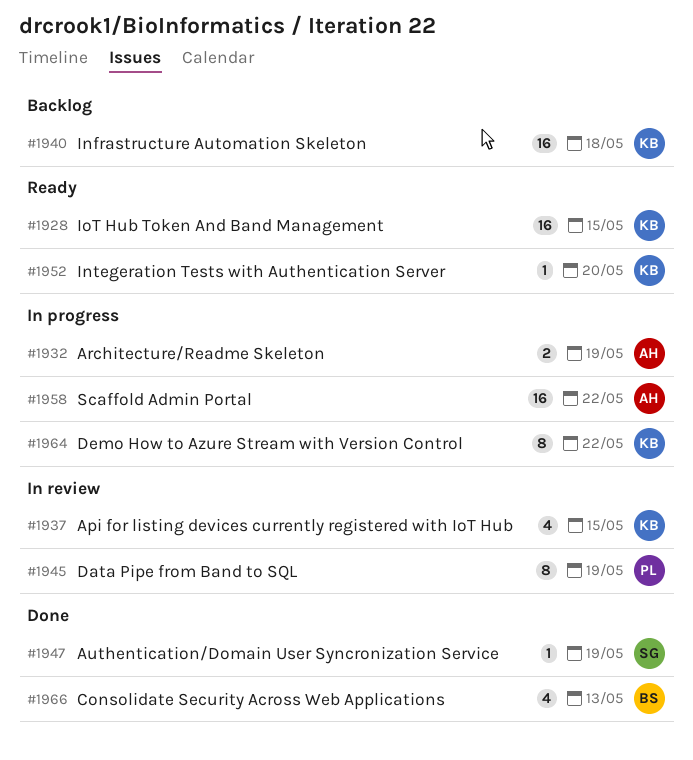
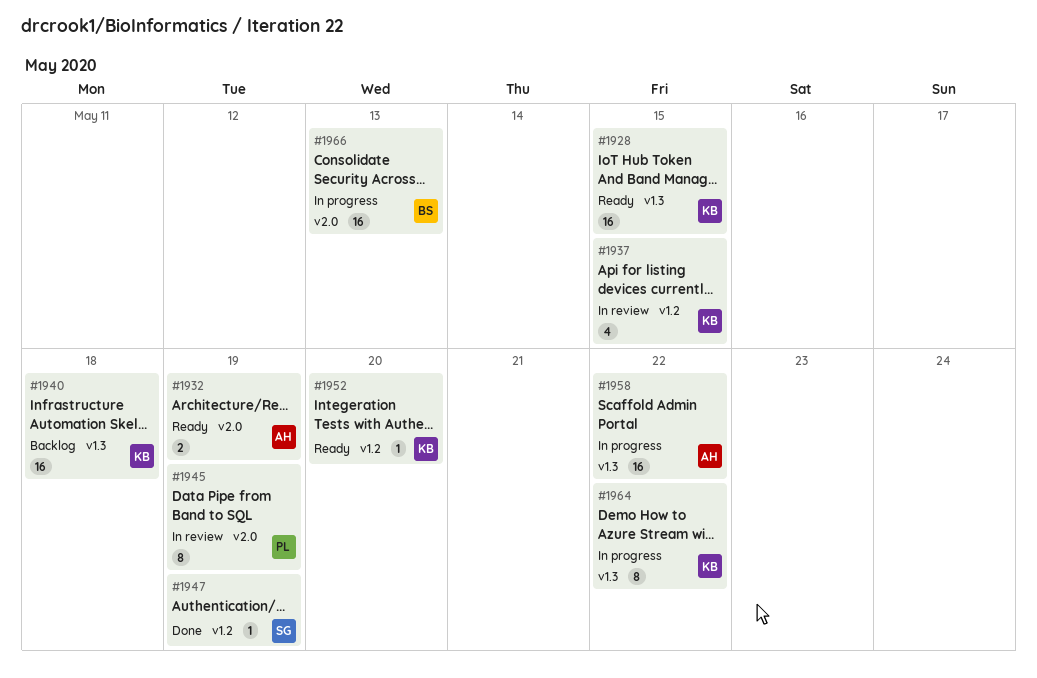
#1932, status: In progress -> Ready
#1966, status: Done -> In progress
#1966, estimate: 4 -> 16

